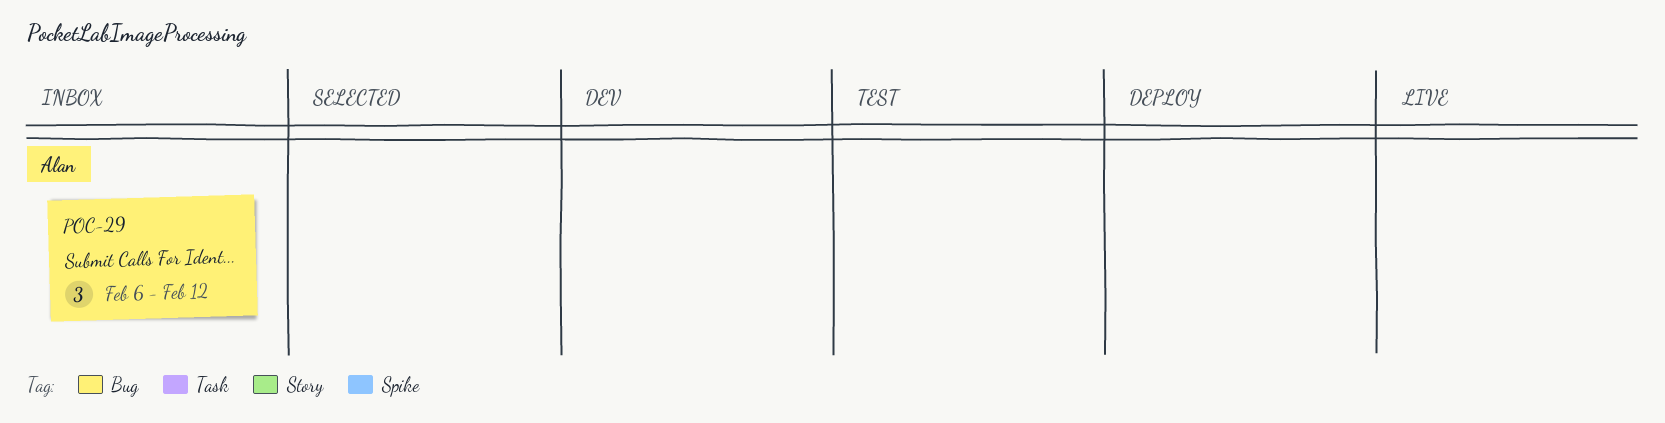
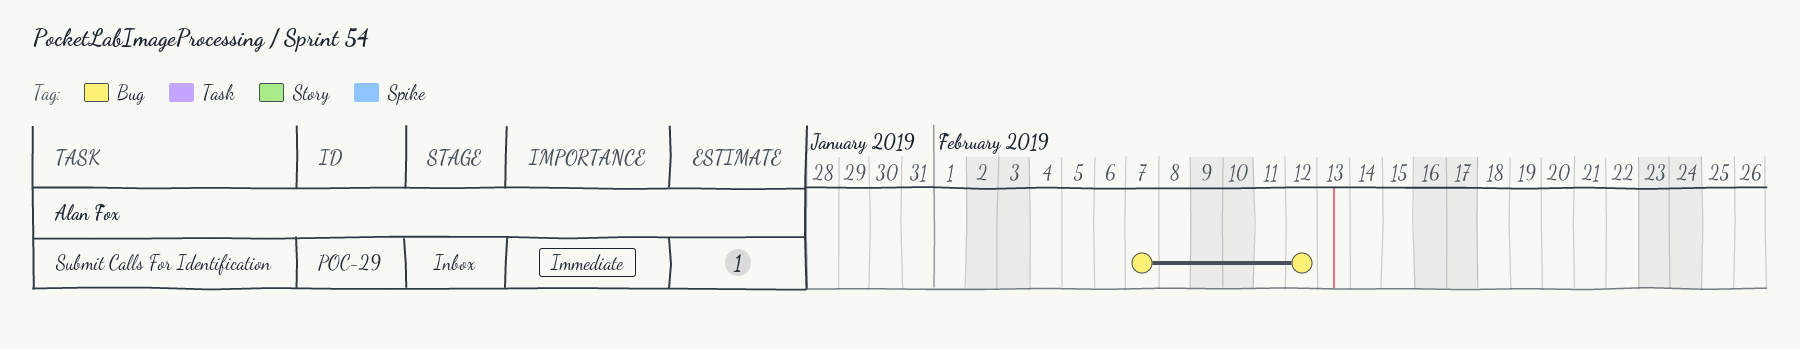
POC-29, estimate: 3 -> 1
POC-29, start: Feb 6 -> Feb 7

